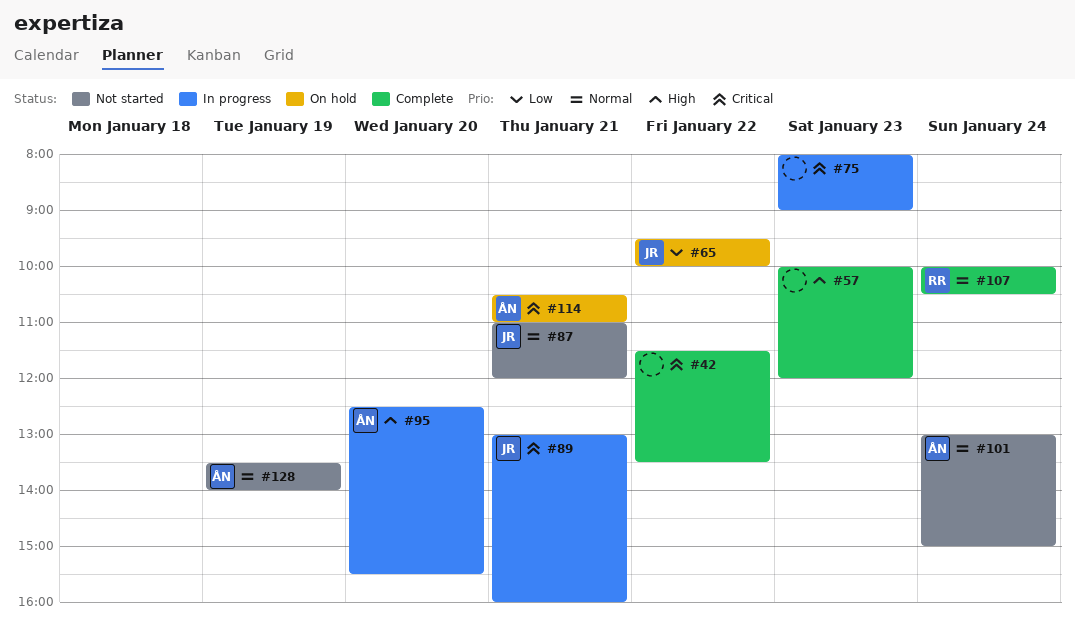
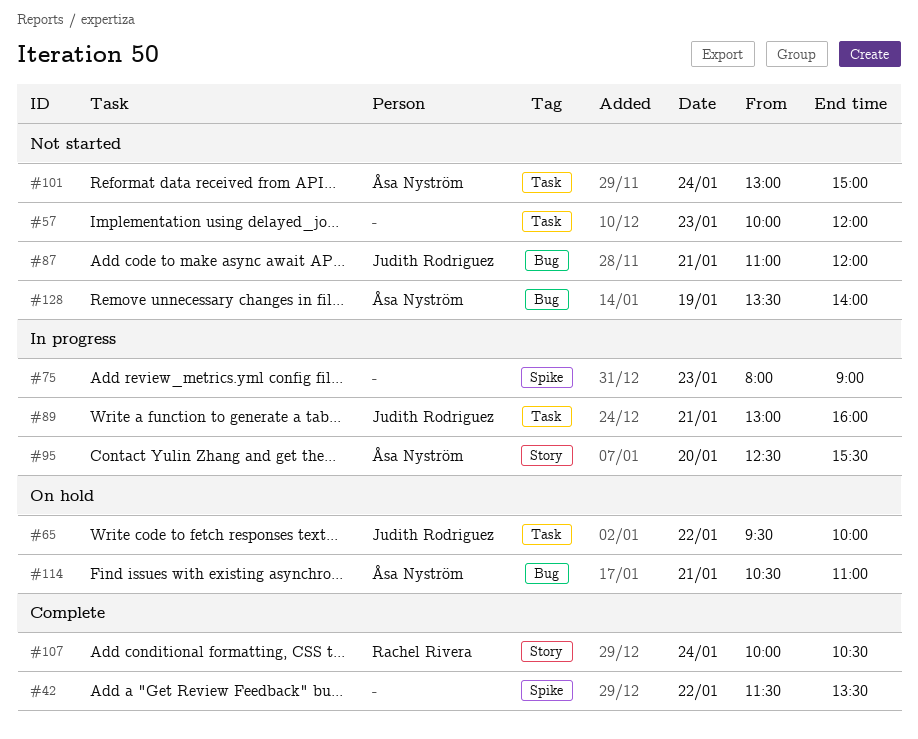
#57, status: Complete -> Not started

